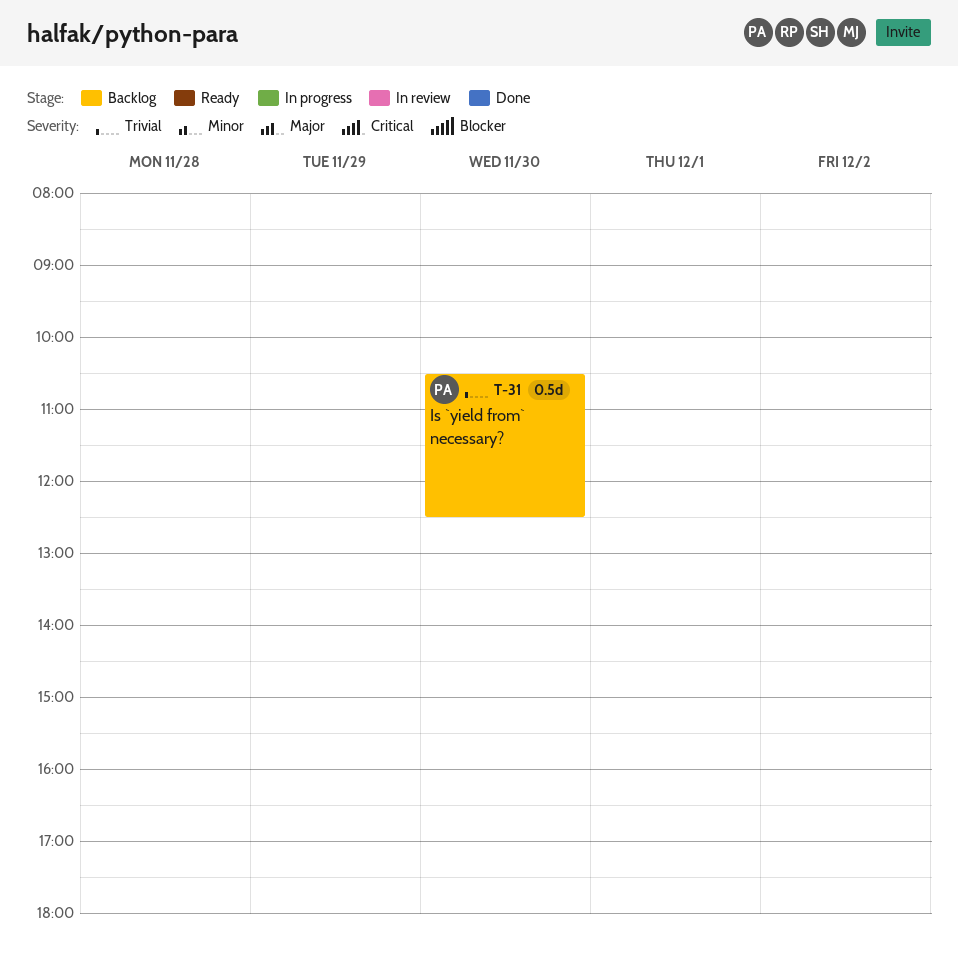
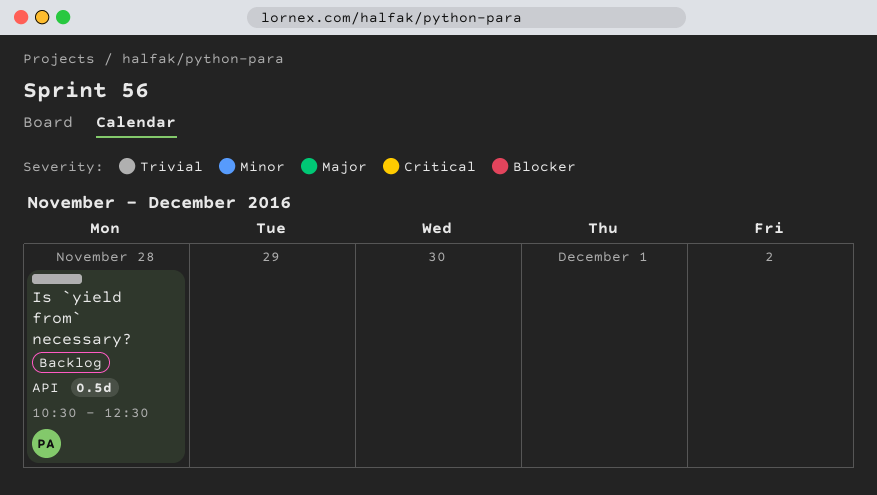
Is `yield from` necessary?, day: Nov 30 -> Nov 28

